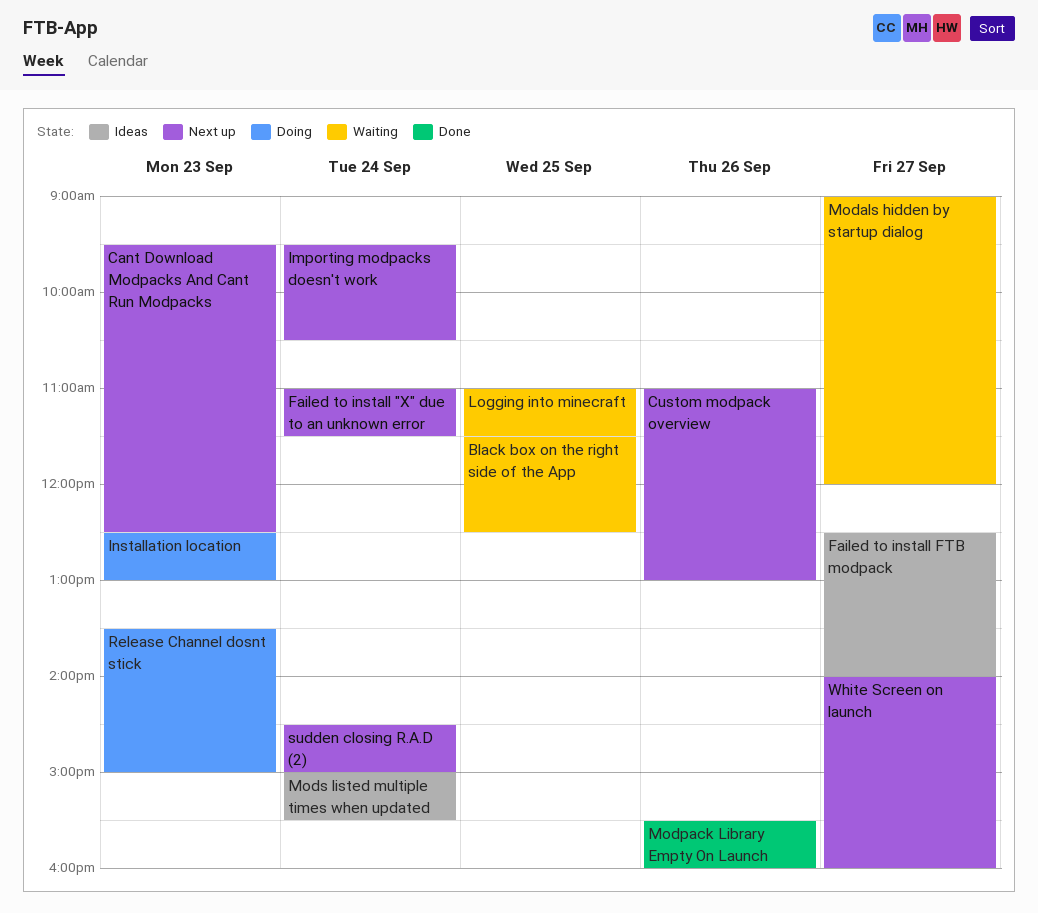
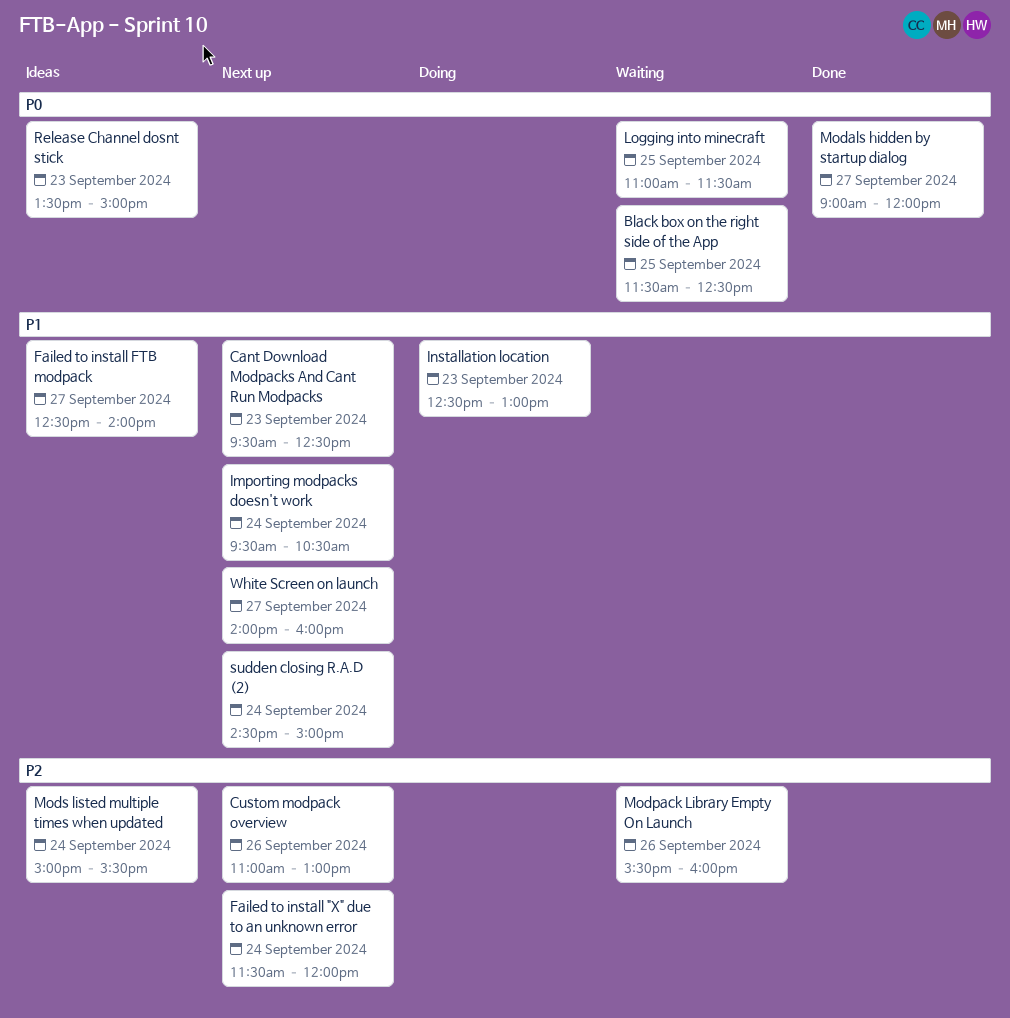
Failed to install "X" due to an unknown error, begins: 11:00 -> 11:30
Failed to install "X" due to an unknown error, ends: 11:30 -> 12:00
Modals hidden by startup dialog, status: Waiting -> Done
Modpack Library Empty On Launch, status: Done -> Waiting
Release Channel dosnt stick, status: Doing -> Ideas

